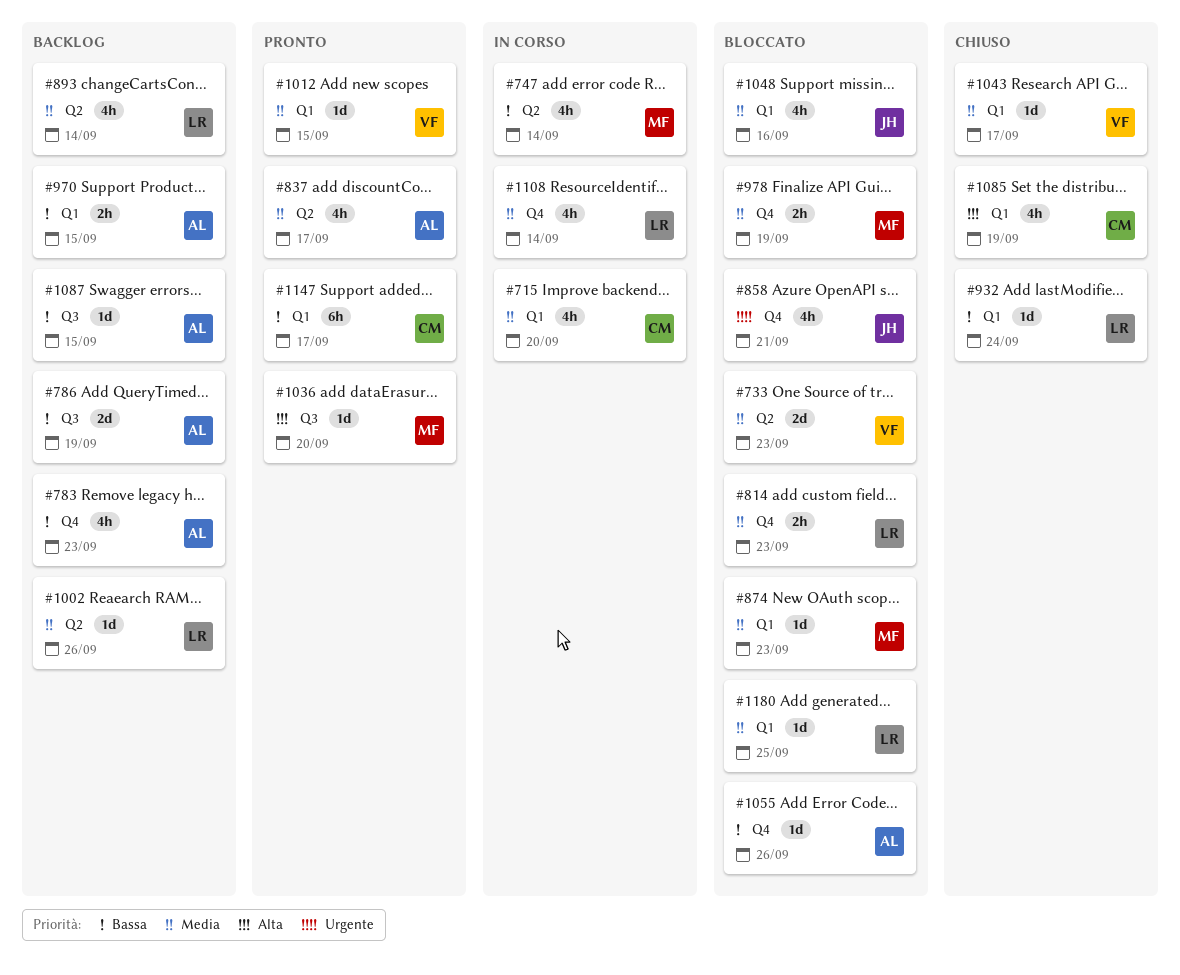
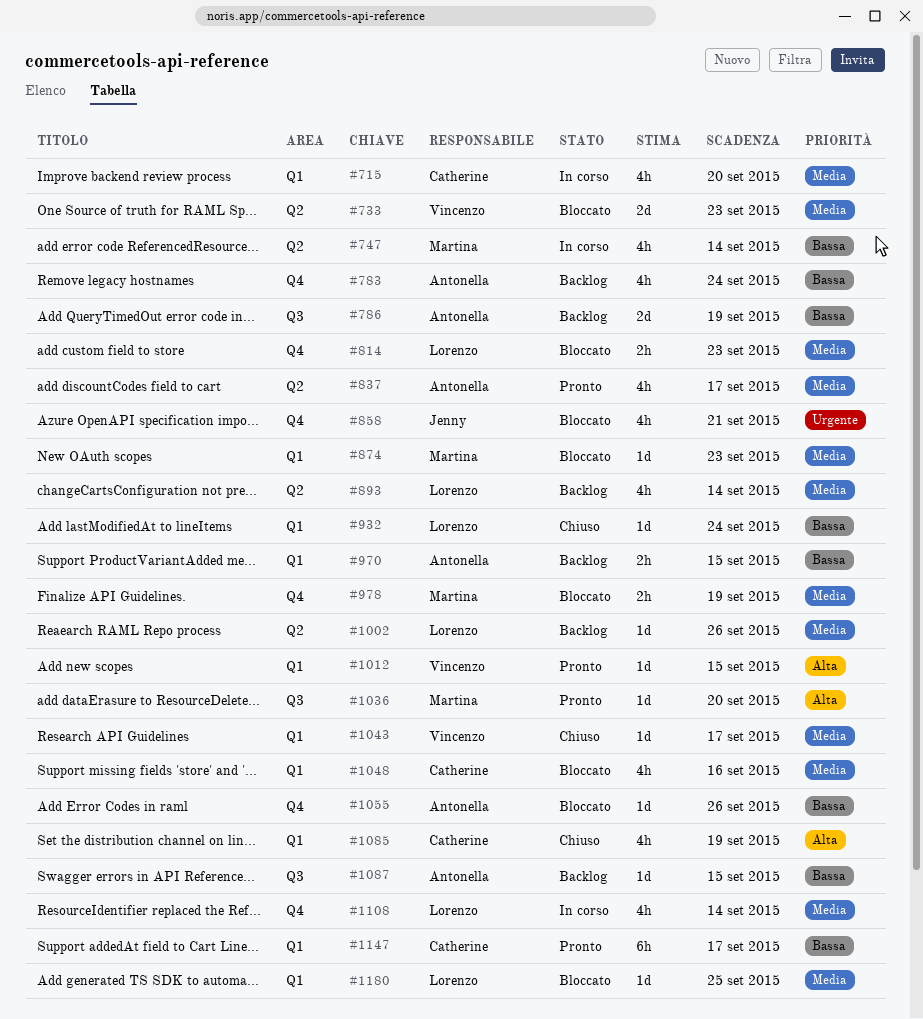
#783, due: Sep 23 -> Sep 24
#1012, priority: Media -> Alta
#1048, owner: Jenny -> Catherine

